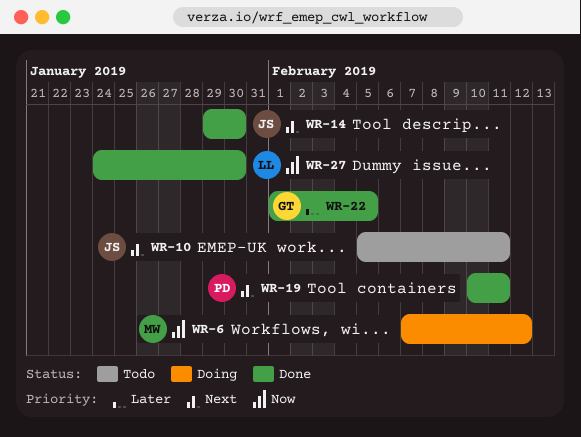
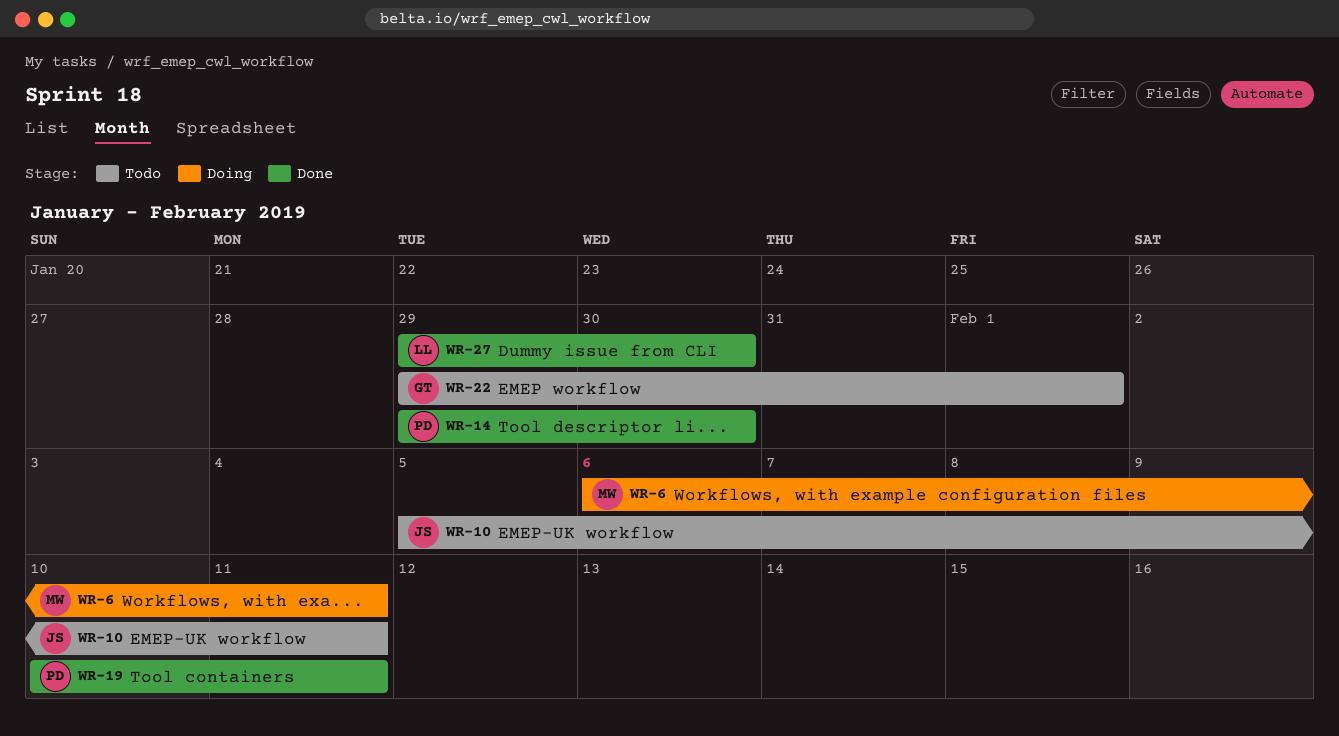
WR-6, start: Feb 7 -> Feb 6
WR-6, due: Feb 12 -> Feb 11
WR-14, owner: JS -> PD
WR-22, status: Done -> Todo
WR-22, start: Feb 1 -> Jan 29
WR-22, due: Feb 5 -> Feb 1
WR-27, start: Jan 24 -> Jan 29

